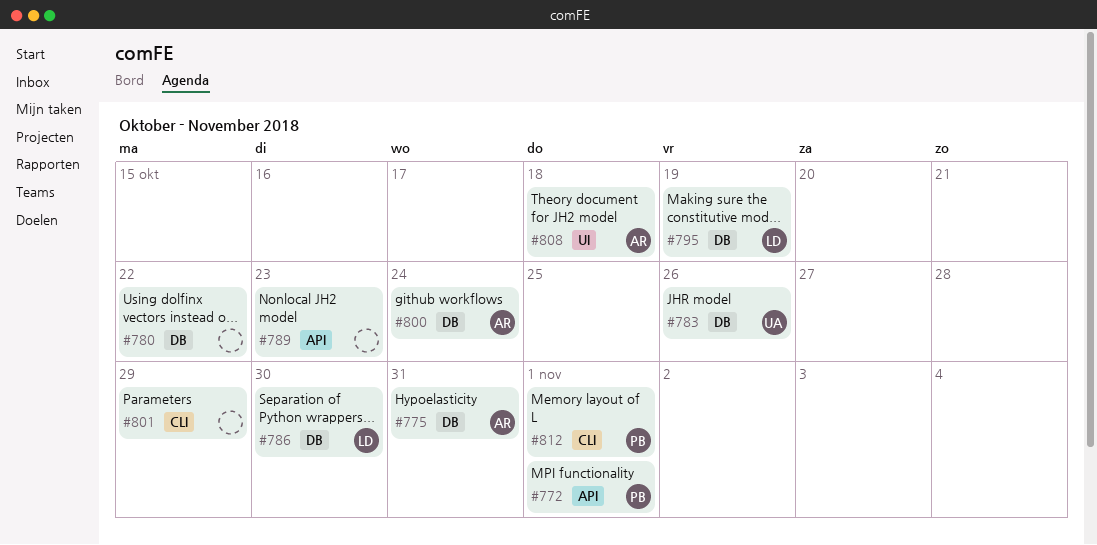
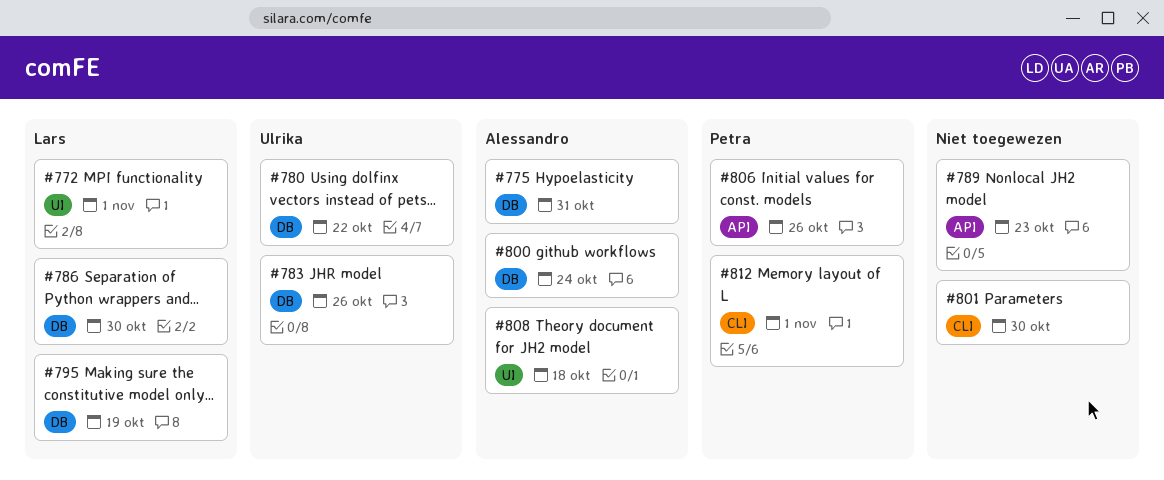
#772, owner: Petra -> Lars
#772, label: API -> UI
#780, owner: none -> Ulrika
#801, due: Oct 29 -> Oct 30
#806: none -> present

